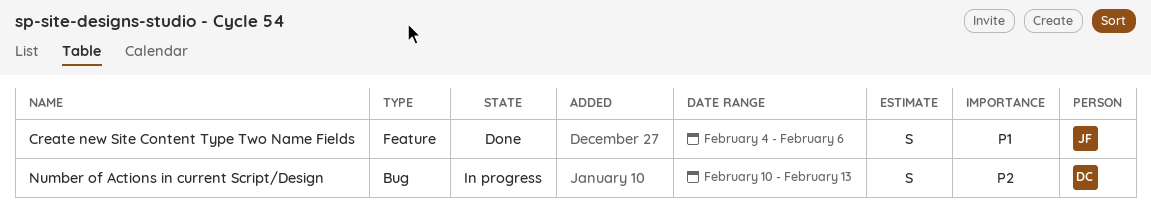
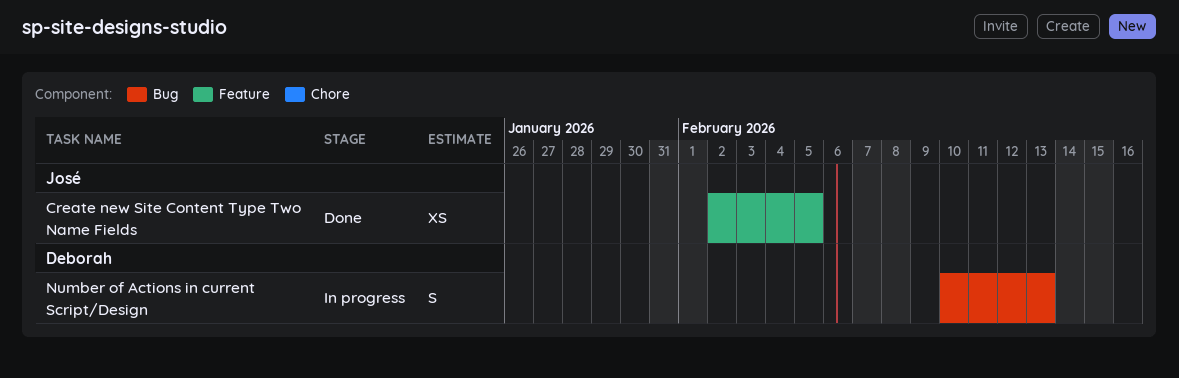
Create new Site Content Type Two Name Fields, estimate: S -> XS
Create new Site Content Type Two Name Fields, start: Feb 4 -> Feb 2
Create new Site Content Type Two Name Fields, due: Feb 6 -> Feb 5

